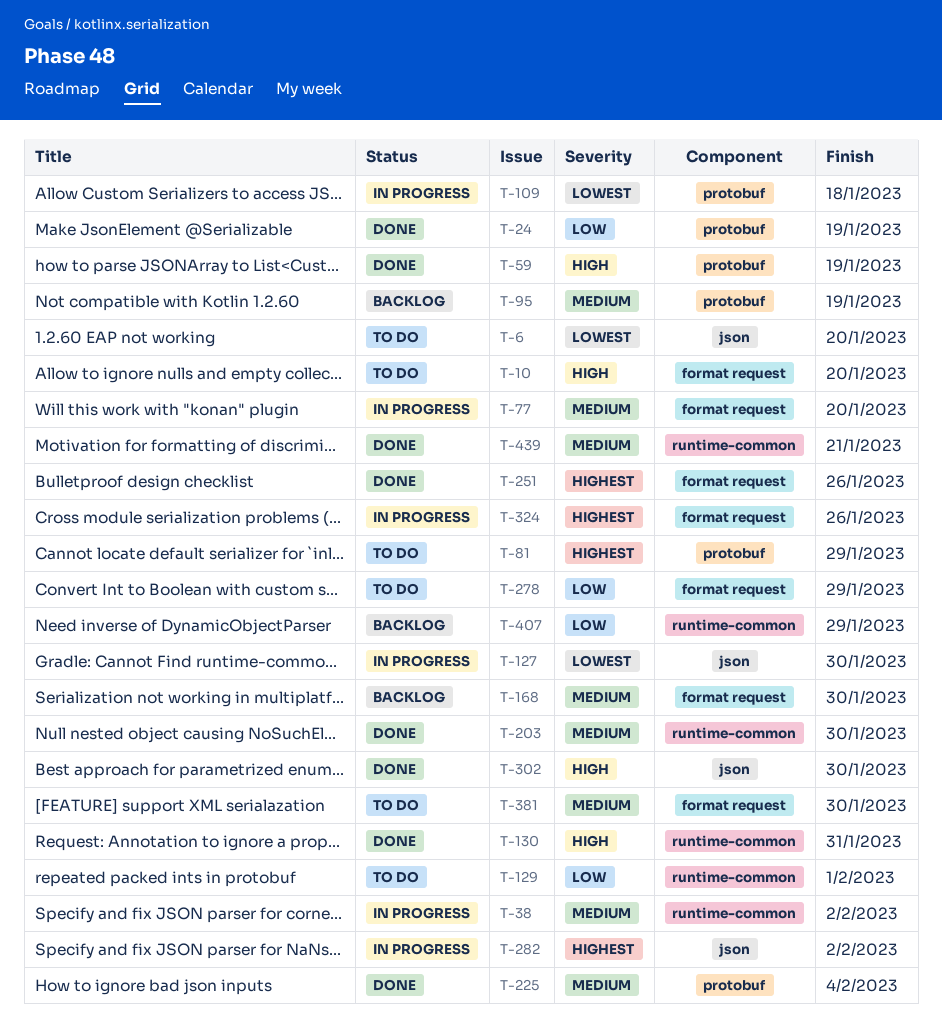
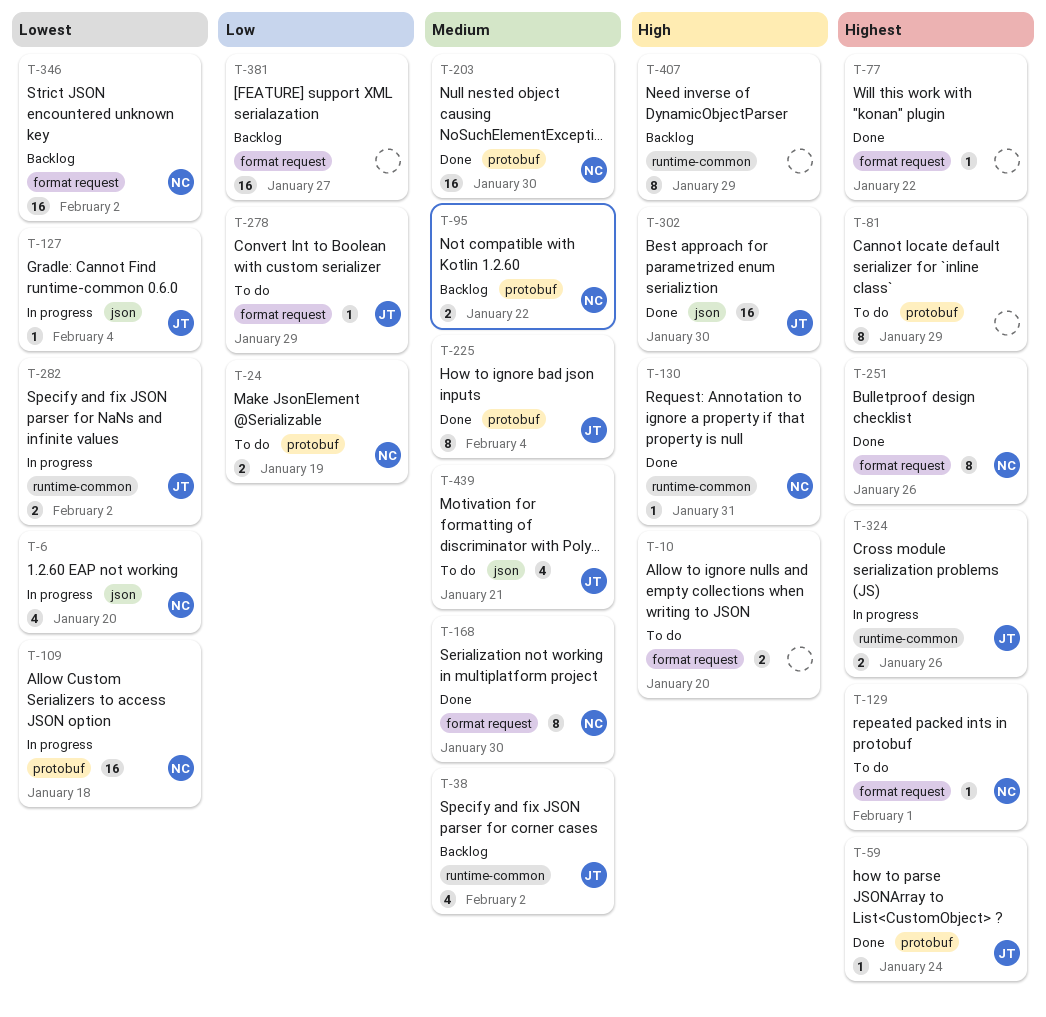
T-6, status: To do -> In progress
T-24, status: Done -> To do
T-38, status: In progress -> Backlog
T-59, priority: High -> Highest
T-59, due: Jan 19 -> Jan 24
T-77, status: In progress -> Done
T-77, priority: Medium -> Highest
T-77, due: Jan 20 -> Jan 22
T-95, due: Jan 19 -> Jan 22
T-127, due: Jan 30 -> Feb 4
T-129, priority: Low -> Highest
T-129, label: runtime-common -> format request
T-168, status: Backlog -> Done
T-203, label: runtime-common -> protobuf
T-282, priority: Highest -> Lowest
T-282, label: json -> runtime-common
T-324, label: format request -> runtime-common
T-346: none -> present
T-381, status: To do -> Backlog
T-381, priority: Medium -> Low
T-381, due: Jan 30 -> Jan 27
T-407, priority: Low -> High
T-439, status: Done -> To do
T-439, label: runtime-common -> json

